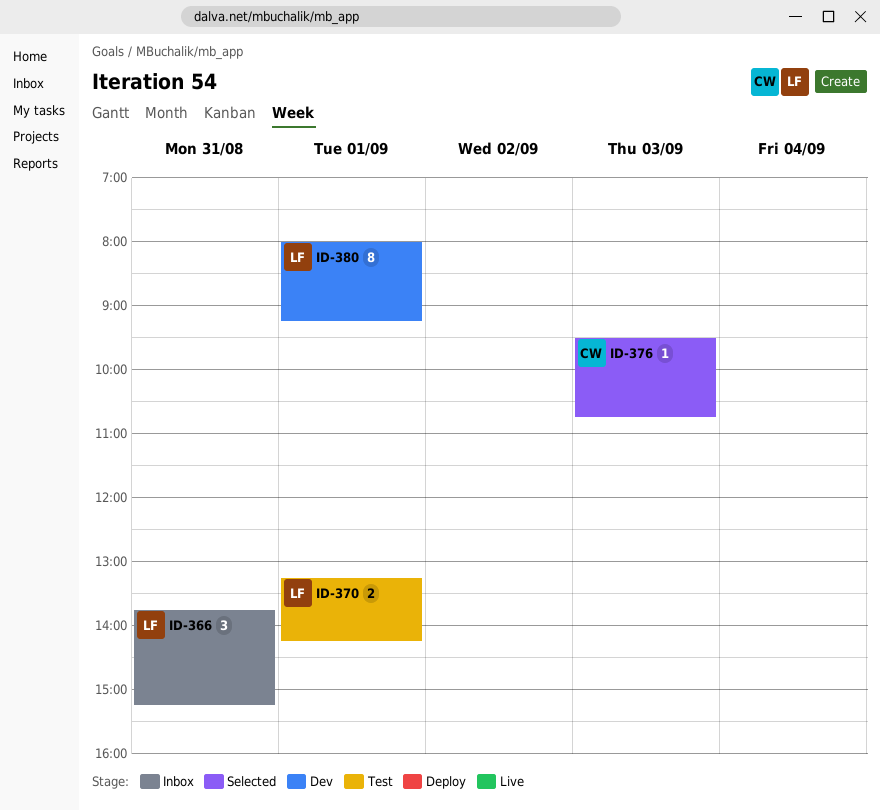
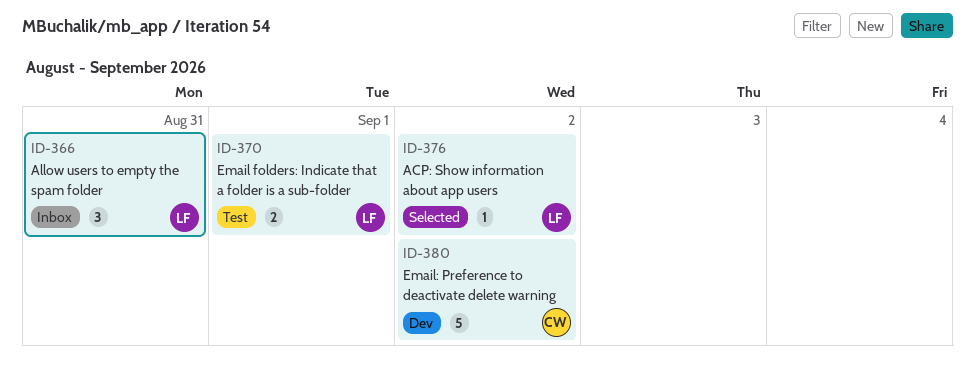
ID-376, owner: CW -> LF
ID-376, day: Sep 3 -> Sep 2
ID-380, owner: LF -> CW
ID-380, estimate: 8 -> 5
ID-380, day: Sep 1 -> Sep 2

